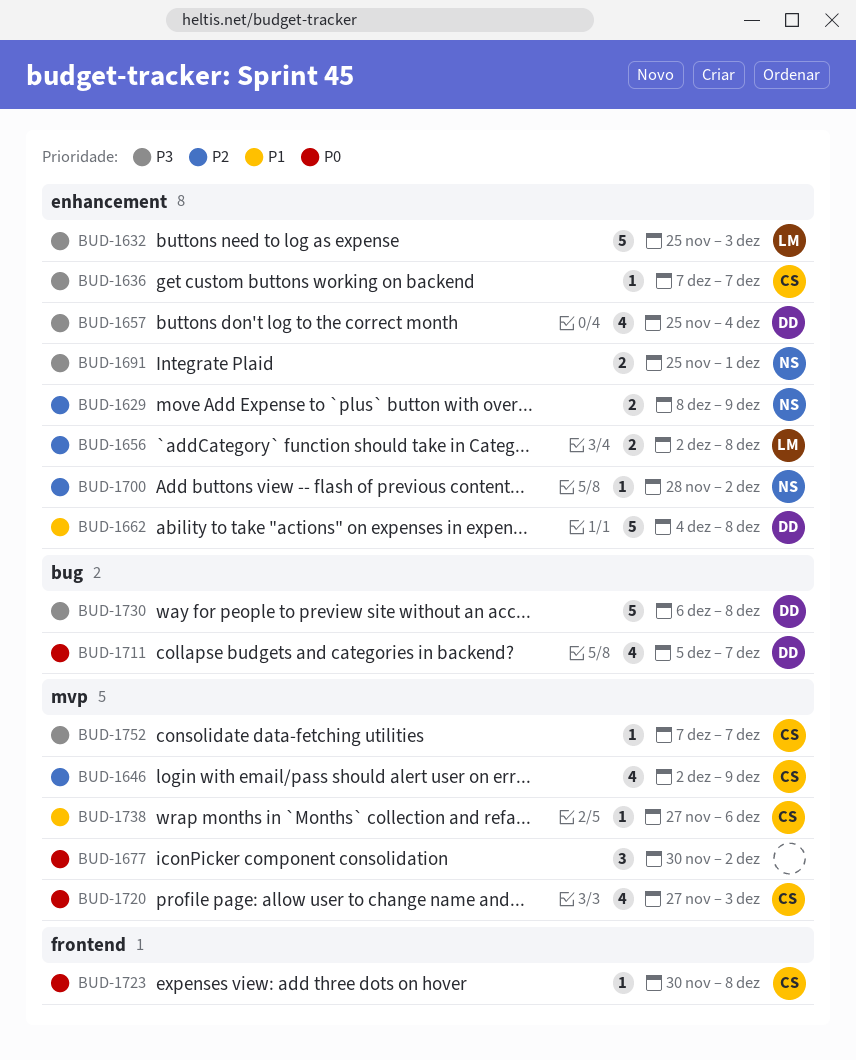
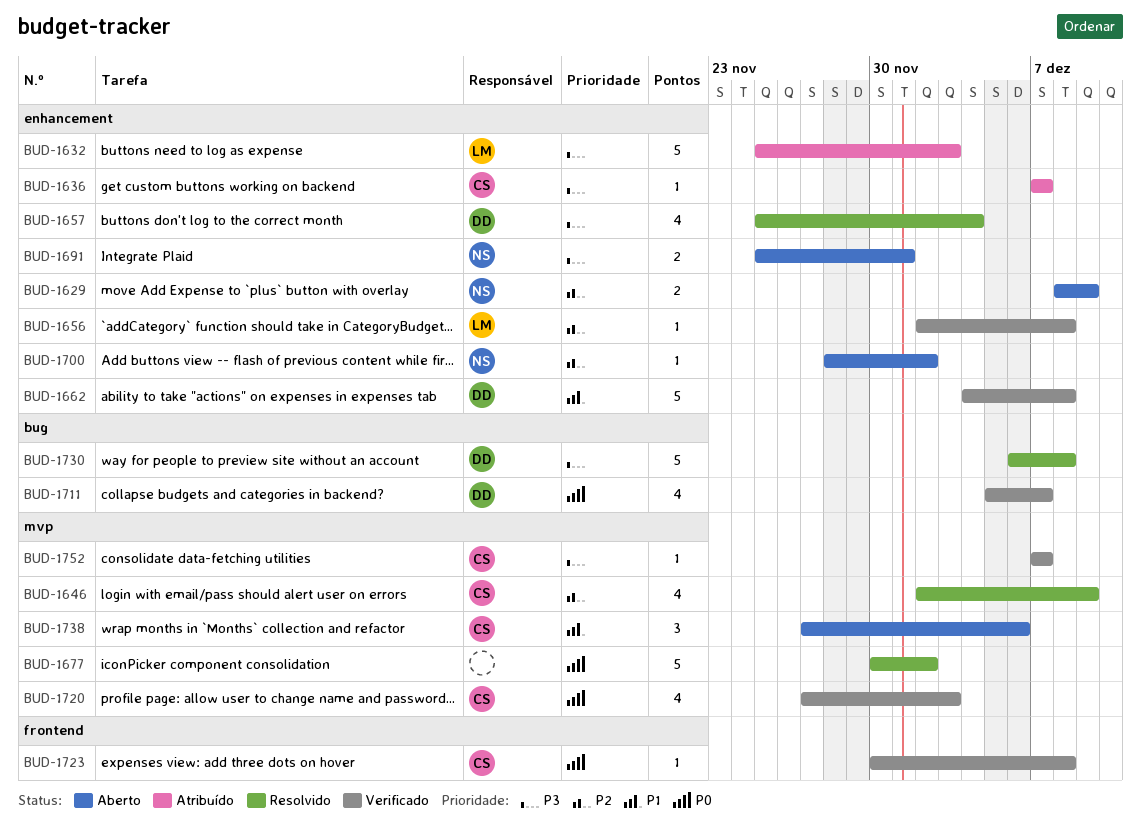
BUD-1656, estimate: 2 -> 1
BUD-1677, estimate: 3 -> 5
BUD-1738, estimate: 1 -> 3

